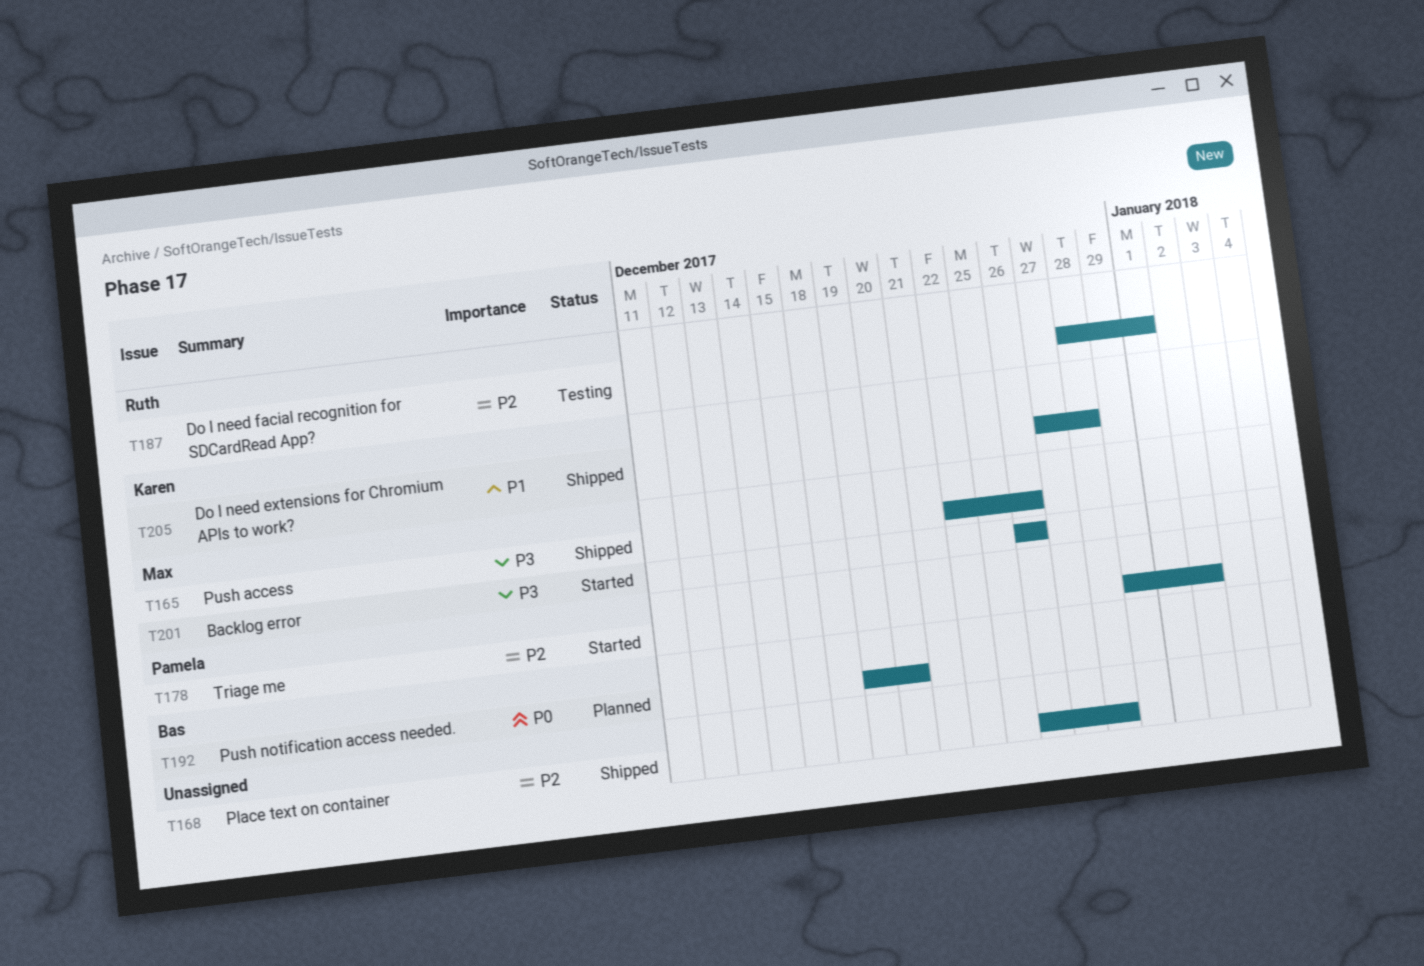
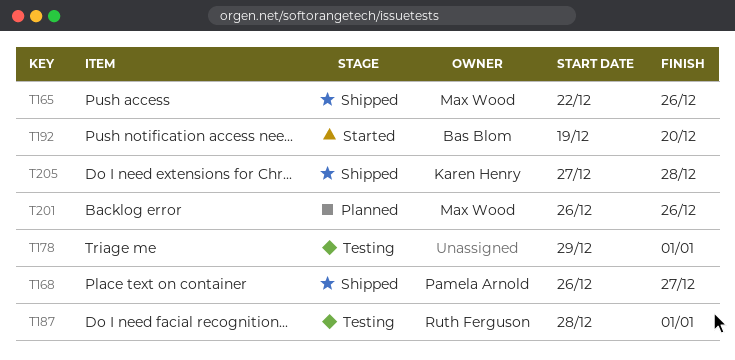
T168, owner: none -> Pamela Arnold
T168, due: Dec 28 -> Dec 27
T178, status: Started -> Testing
T178, owner: Pamela Arnold -> none
T178, due: Jan 2 -> Jan 1
T192, status: Planned -> Started
T201, status: Started -> Planned

